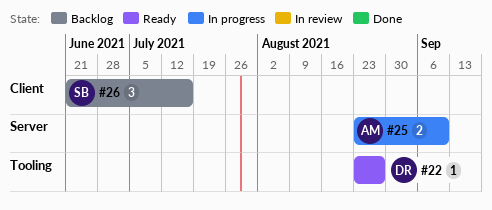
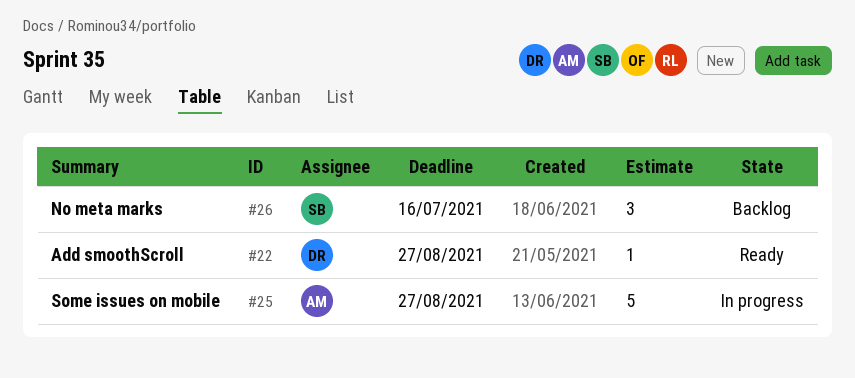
#25, estimate: 2 -> 5
#25, due: Sep 10 -> Aug 27

